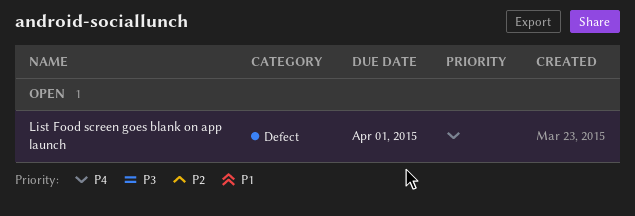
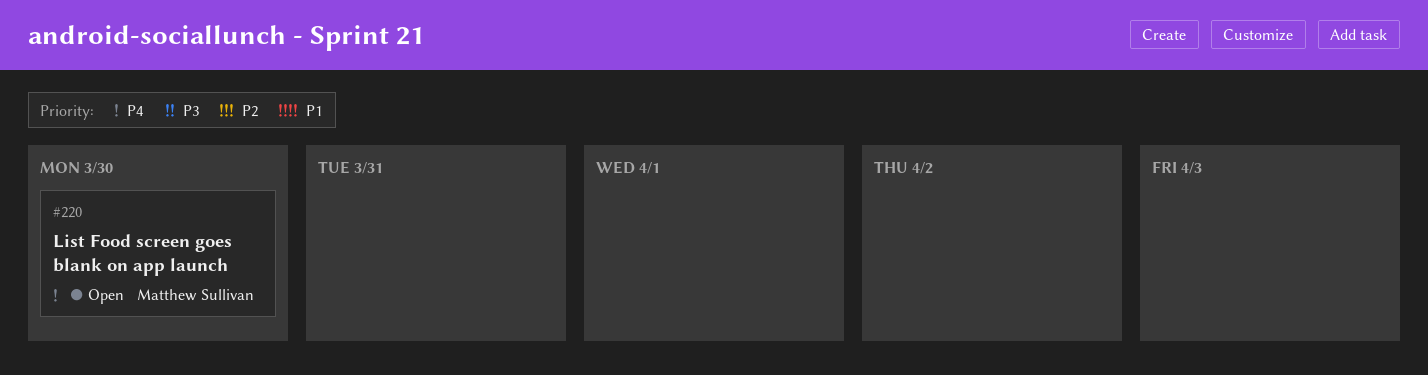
List Food screen goes blank on app launch, due: Apr 1 -> Mar 30

